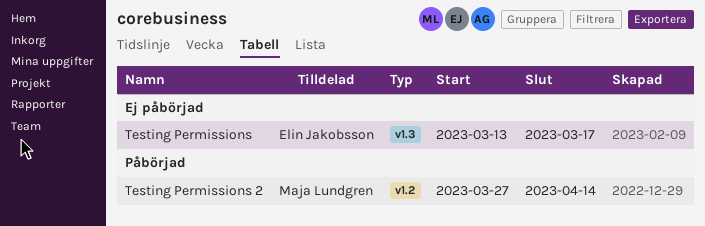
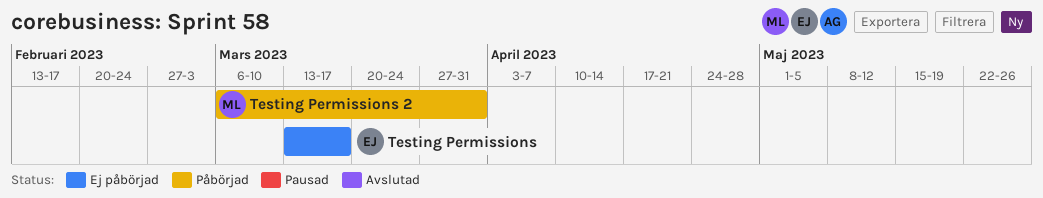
Testing Permissions 2, start: Mar 27 -> Mar 6
Testing Permissions 2, due: Apr 14 -> Mar 31

